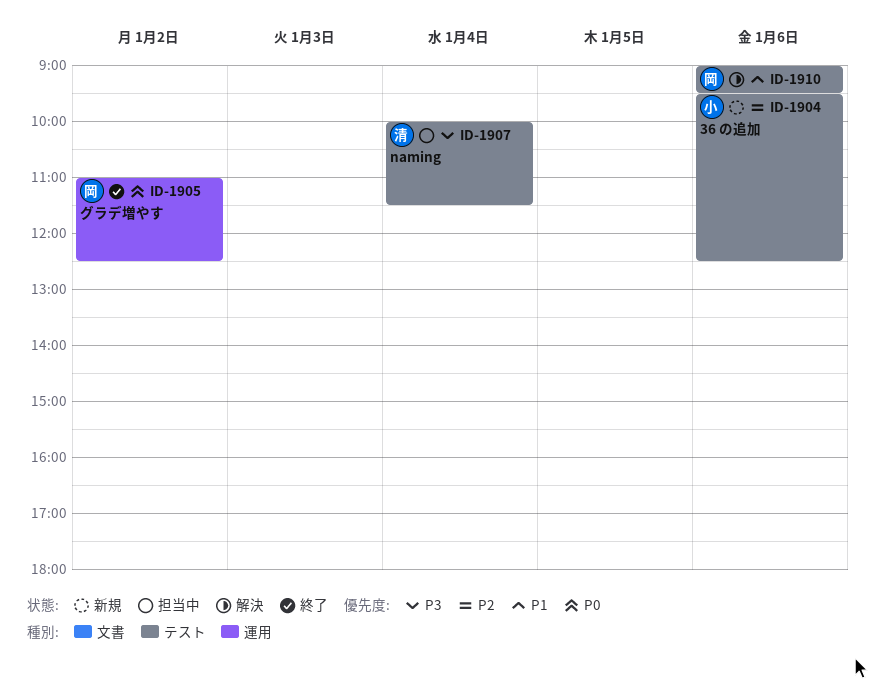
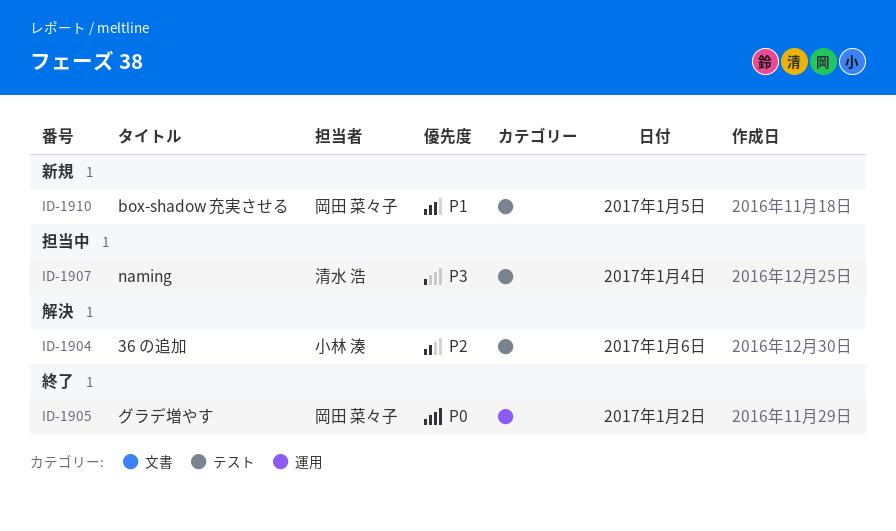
ID-1904, status: 新規 -> 解決
ID-1910, status: 解決 -> 新規
ID-1910, day: Jan 6 -> Jan 5

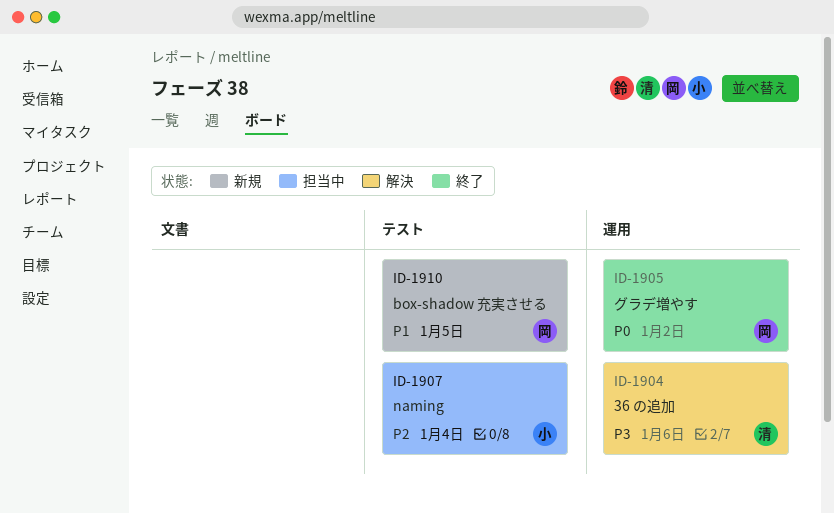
ID-1904, owner: 小林 湊 -> 清水 浩
ID-1904, priority: P2 -> P3
ID-1904, label: テスト -> 運用
ID-1907, owner: 清水 浩 -> 小林 湊
ID-1907, priority: P3 -> P2

